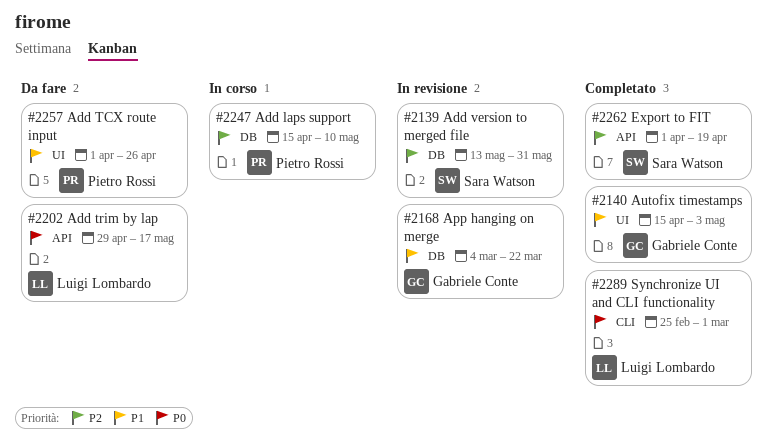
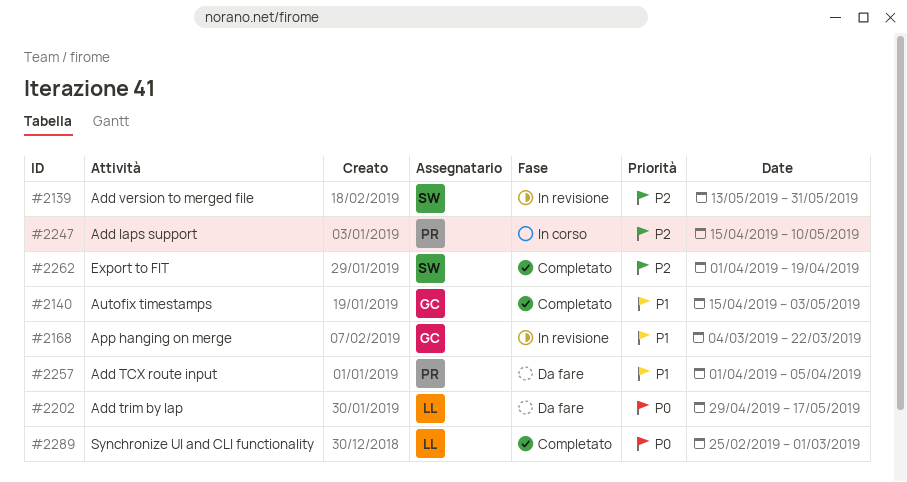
#2257, due: Apr 26 -> Apr 5

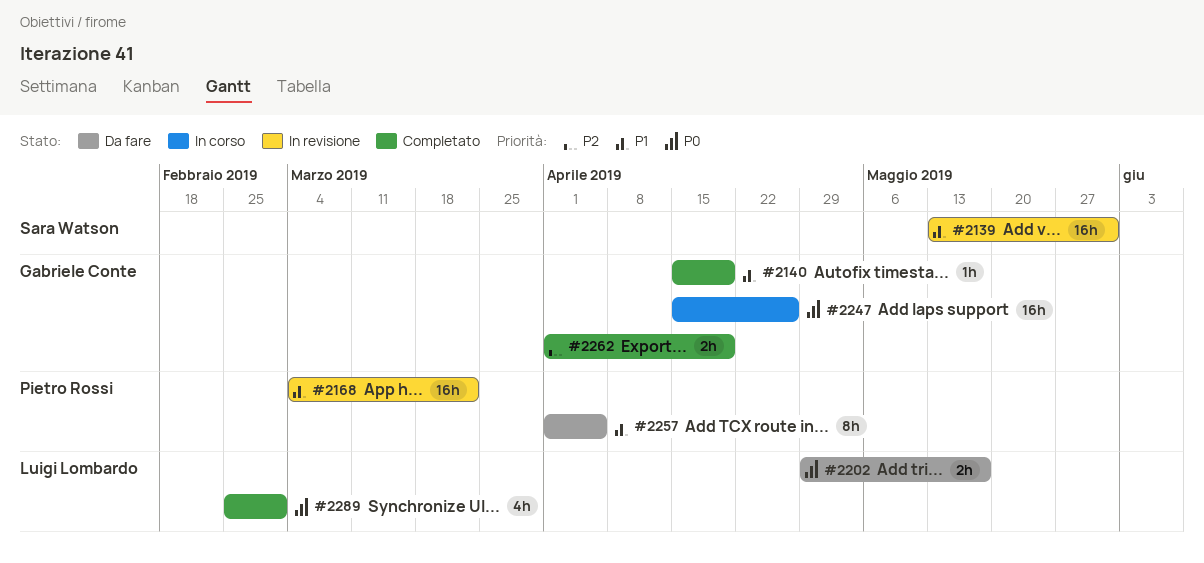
#2139, priority: P2 -> P1
#2140, due: May 3 -> Apr 19
#2168, owner: Gabriele Conte -> Pietro Rossi
#2247, owner: Pietro Rossi -> Gabriele Conte
#2247, priority: P2 -> P0
#2247, due: May 10 -> Apr 26
#2262, owner: Sara Watson -> Gabriele Conte

